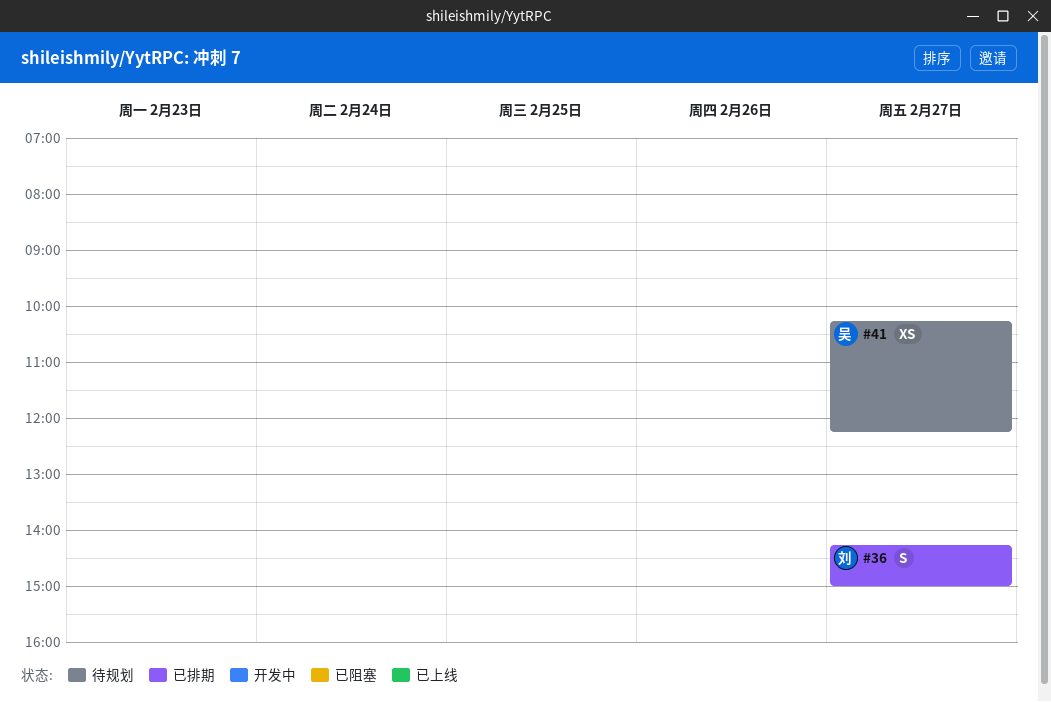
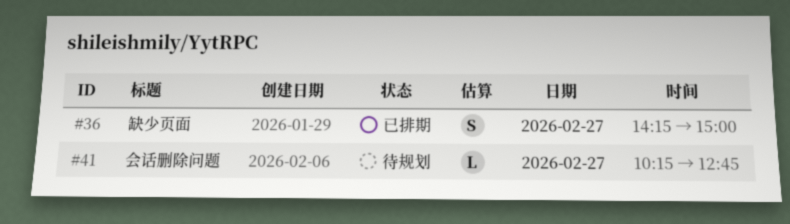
#41, estimate: XS -> L
#41, ends: 12:15 -> 12:45

